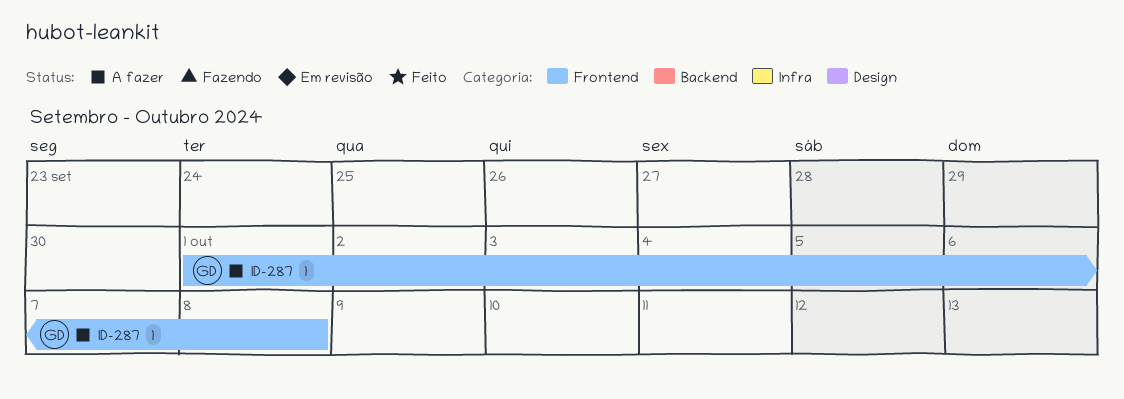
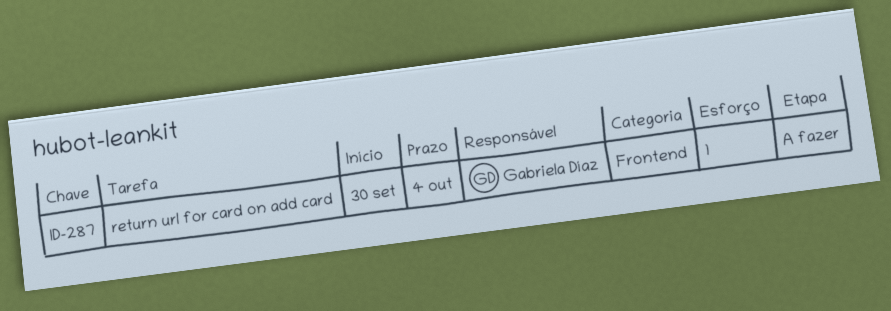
ID-287, start: Oct 1 -> Sep 30
ID-287, due: Oct 8 -> Oct 4

